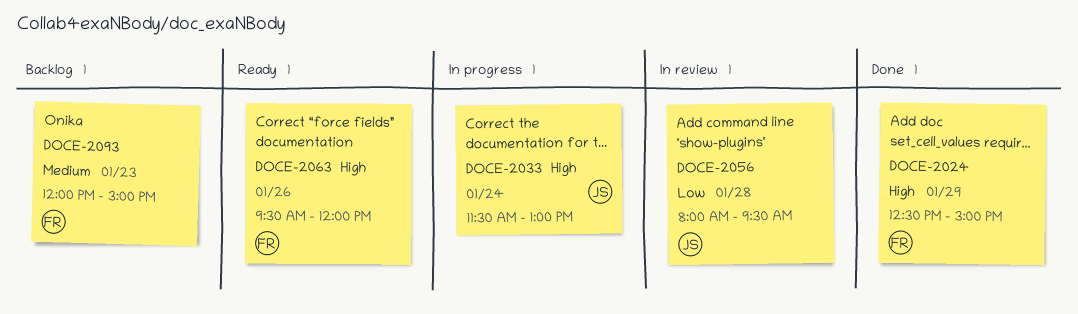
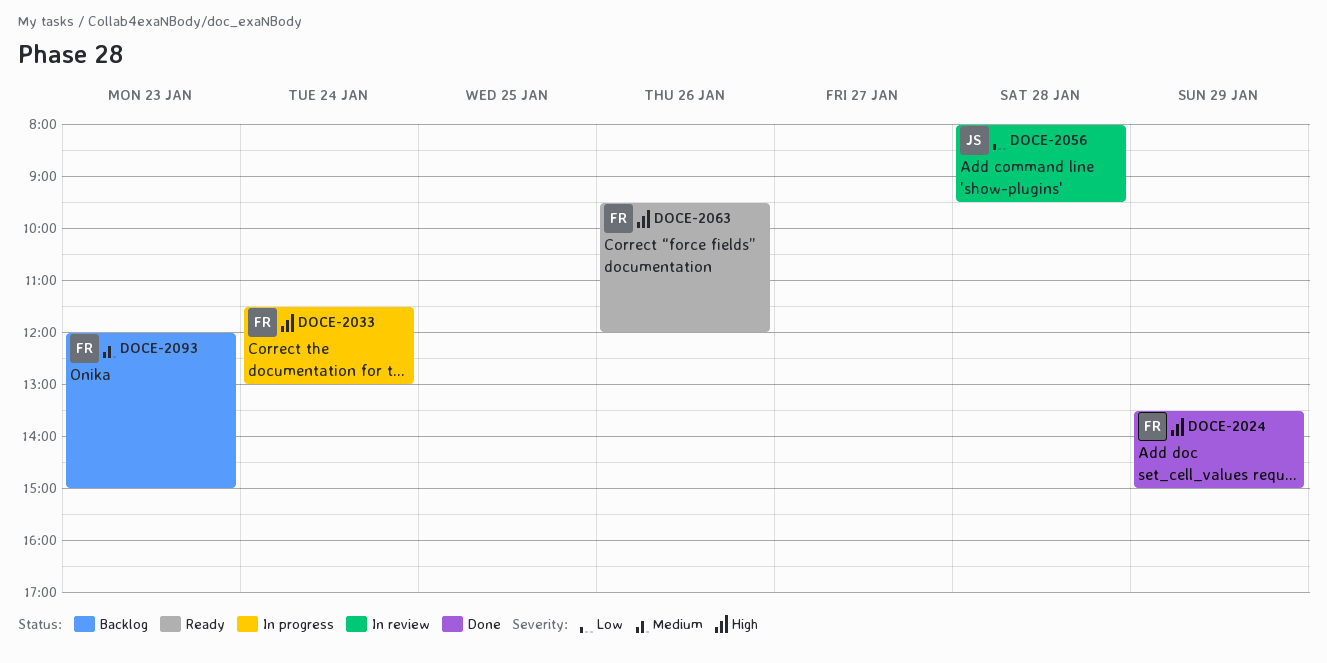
DOCE-2024, begins: 12:30 -> 13:30
DOCE-2033, owner: JS -> FR

